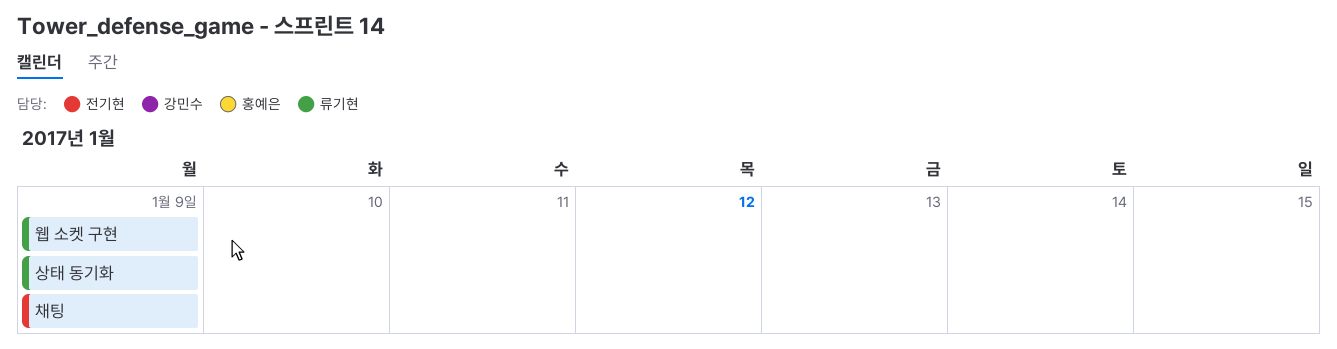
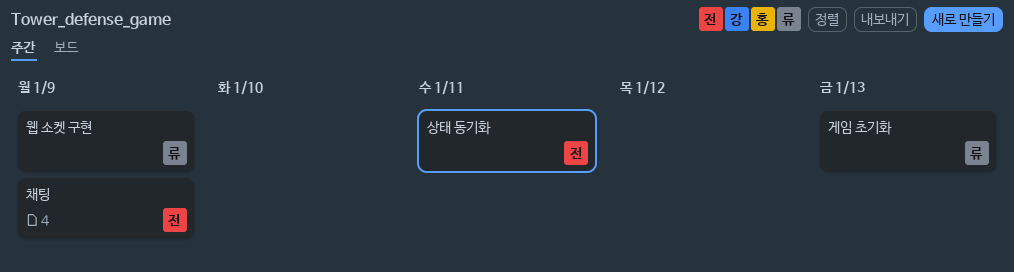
게임 초기화: none -> present
상태 동기화, owner: 류기현 -> 전기현
상태 동기화, due: Jan 9 -> Jan 11

